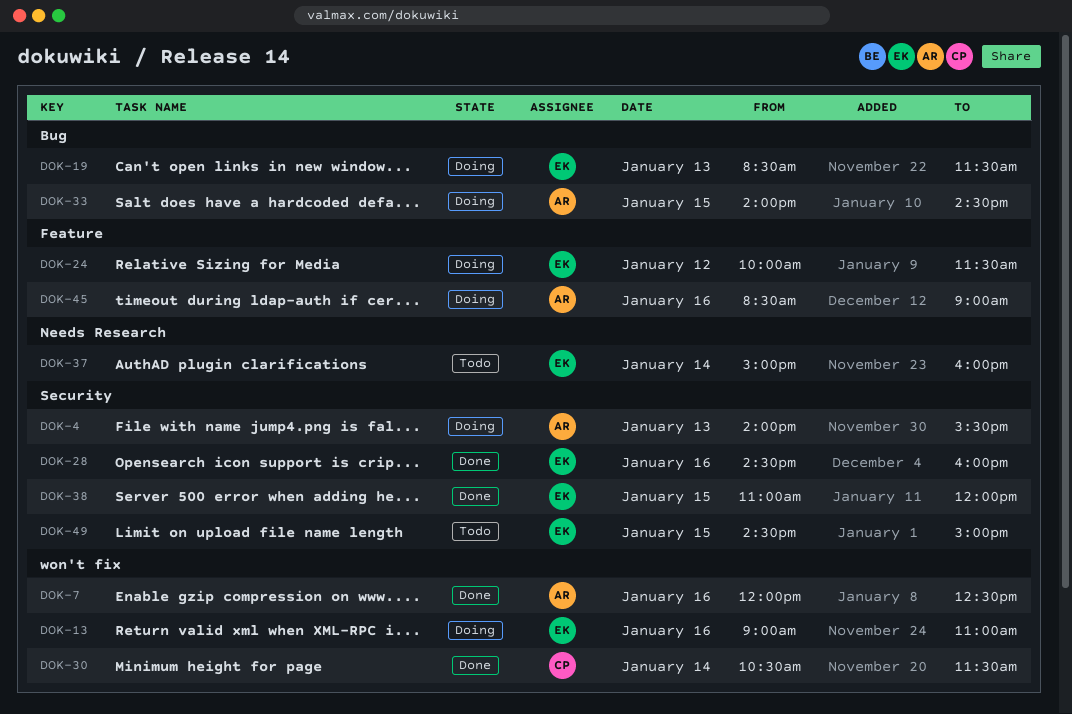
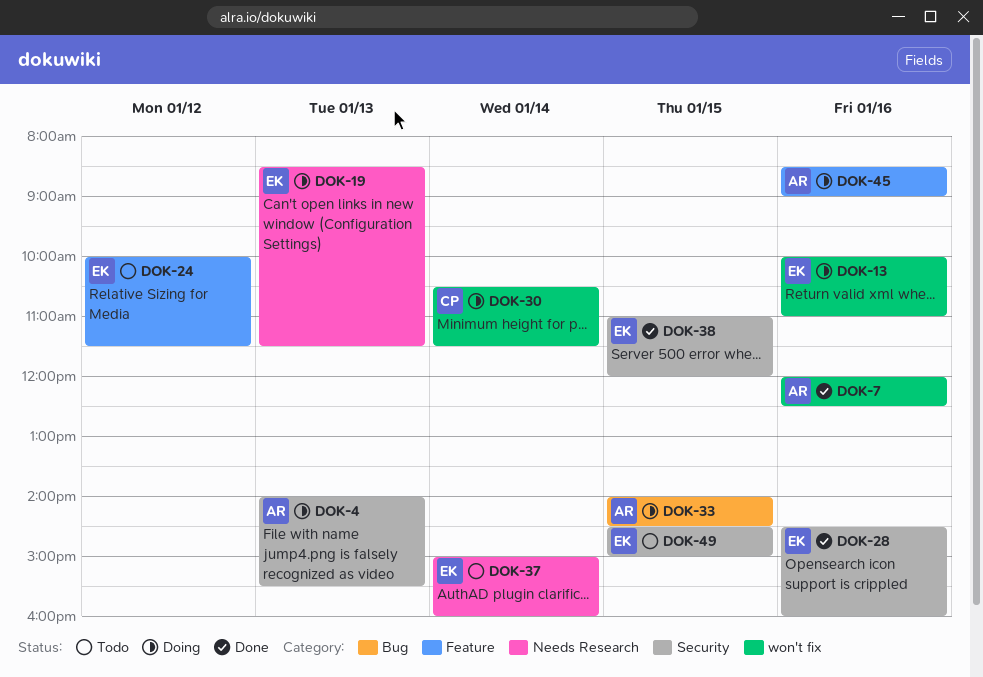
DOK-13, begins: 09:00 -> 10:00
DOK-19, label: Bug -> Needs Research
DOK-24, status: Doing -> Todo
DOK-30, status: Done -> Doing

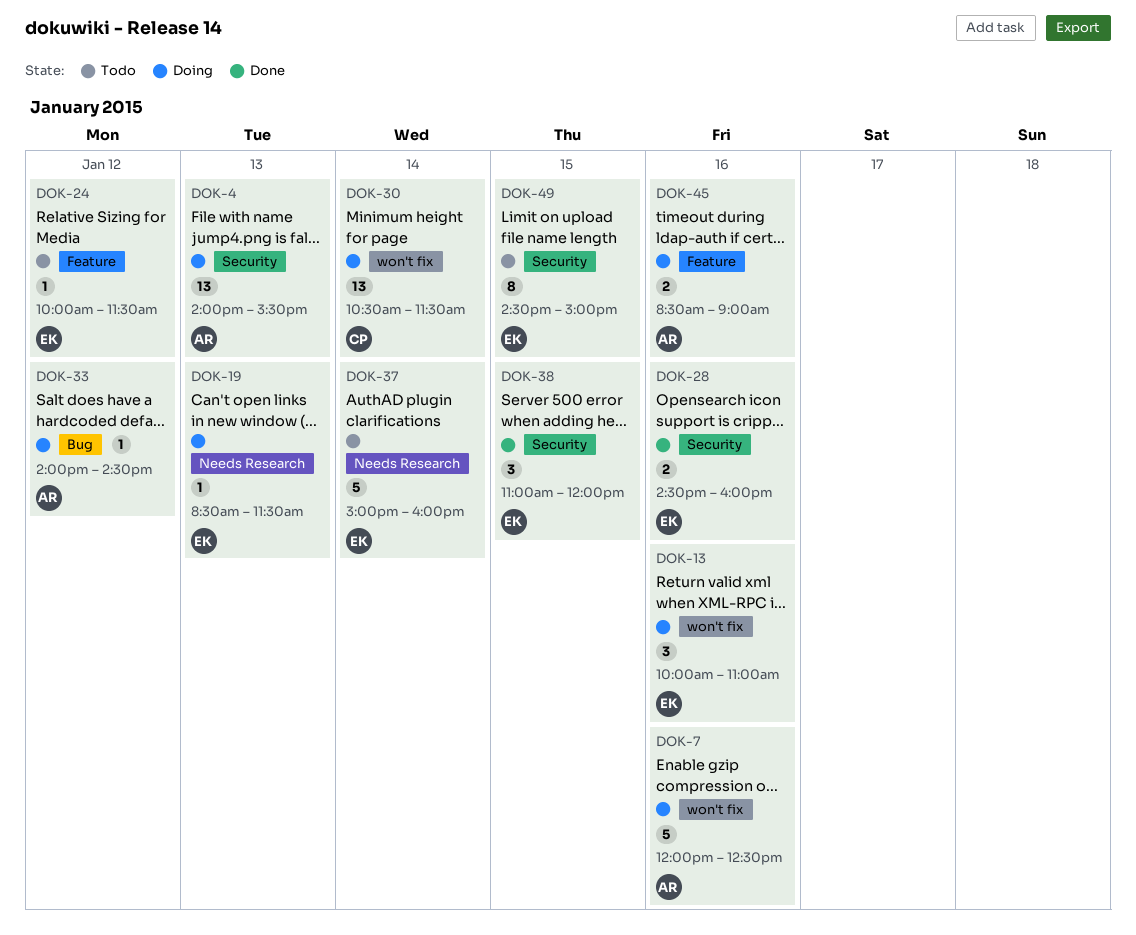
DOK-7, status: Done -> Doing
DOK-33, day: Jan 15 -> Jan 12

